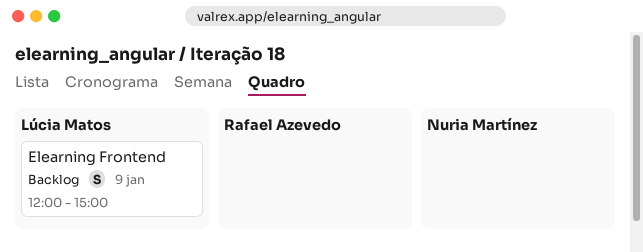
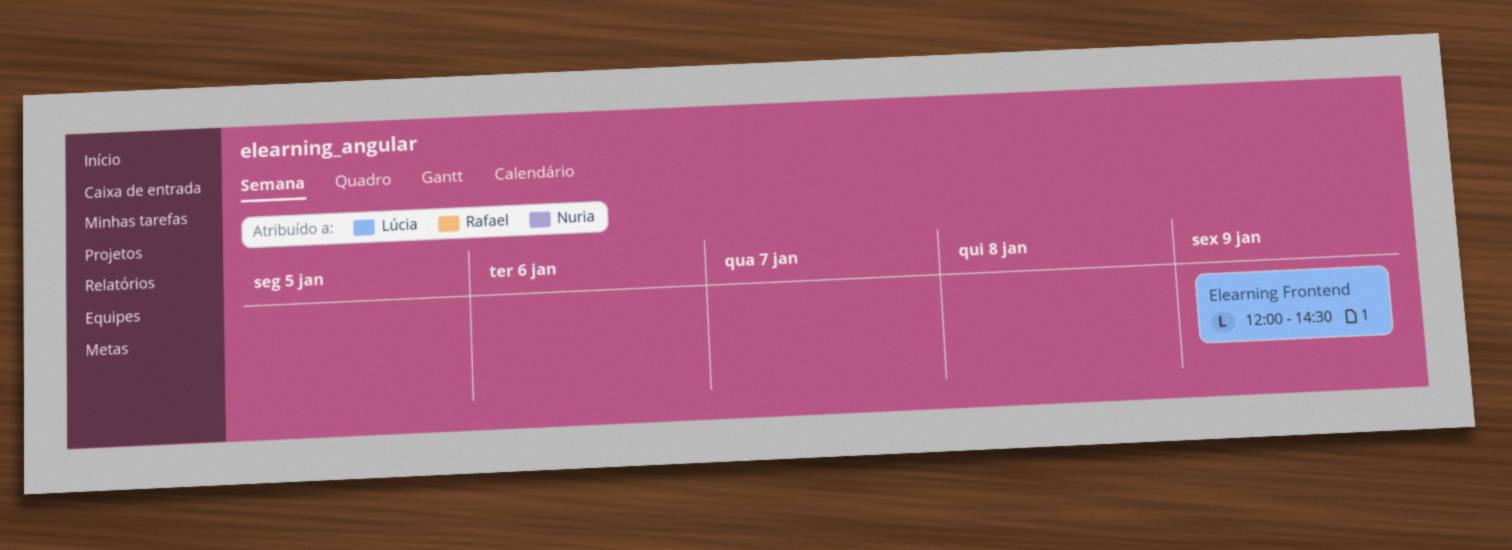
Elearning Frontend, estimate: S -> L
Elearning Frontend, ends: 15:00 -> 14:30

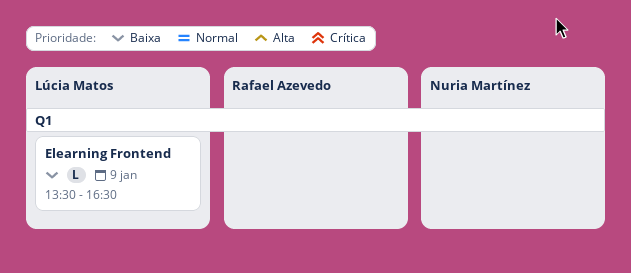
Elearning Frontend, begins: 12:00 -> 13:30
Elearning Frontend, ends: 14:30 -> 16:30

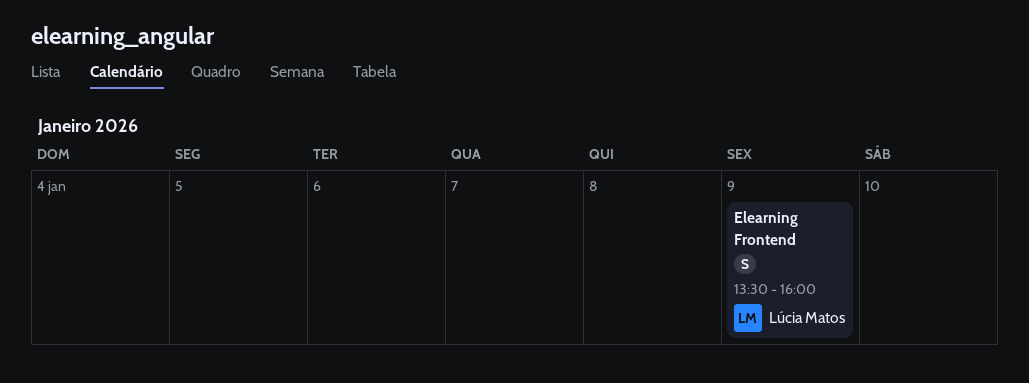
Elearning Frontend, estimate: L -> S
Elearning Frontend, ends: 16:30 -> 16:00

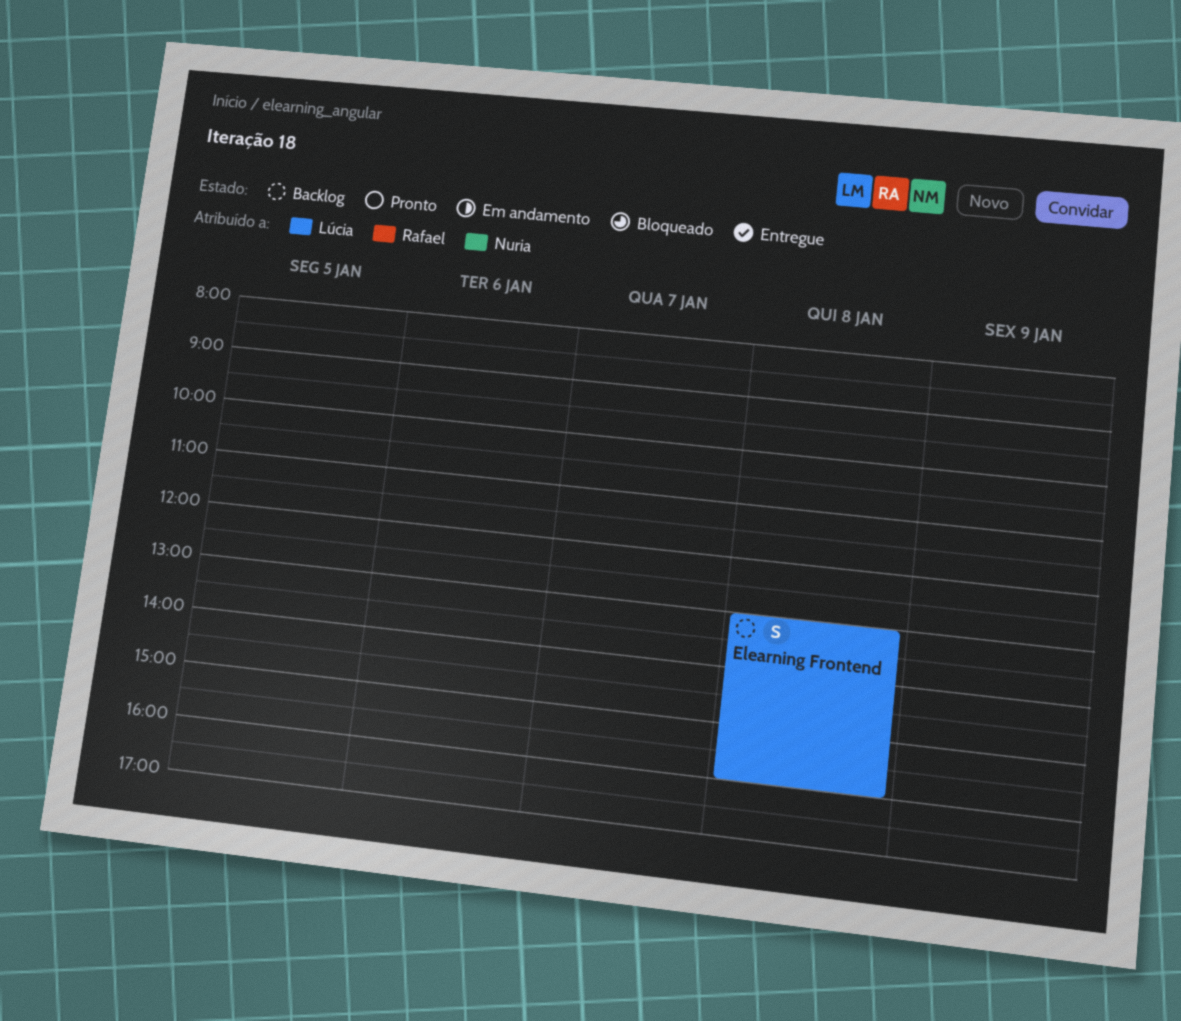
Elearning Frontend, day: Jan 9 -> Jan 8
Elearning Frontend, begins: 13:30 -> 13:00

